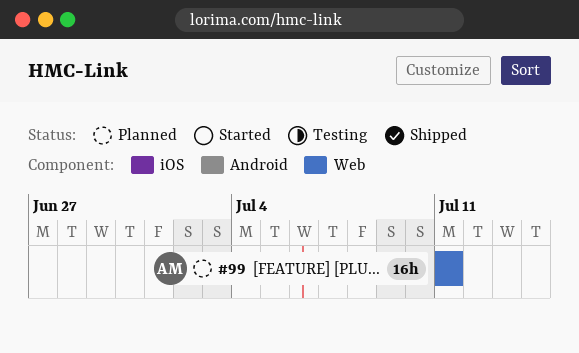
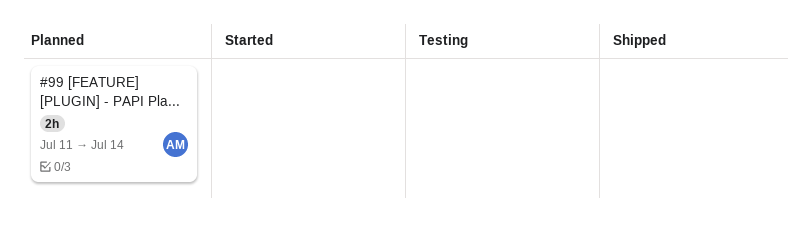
#99, estimate: 16h -> 2h
#99, due: Jul 11 -> Jul 14

